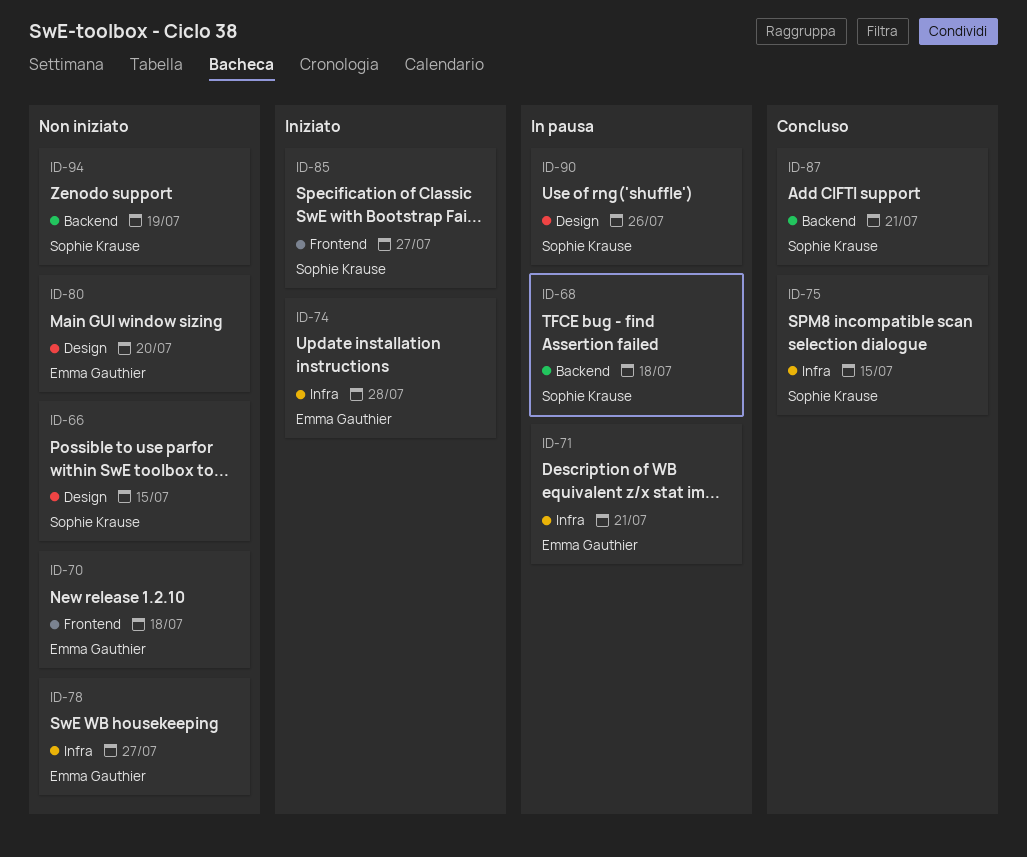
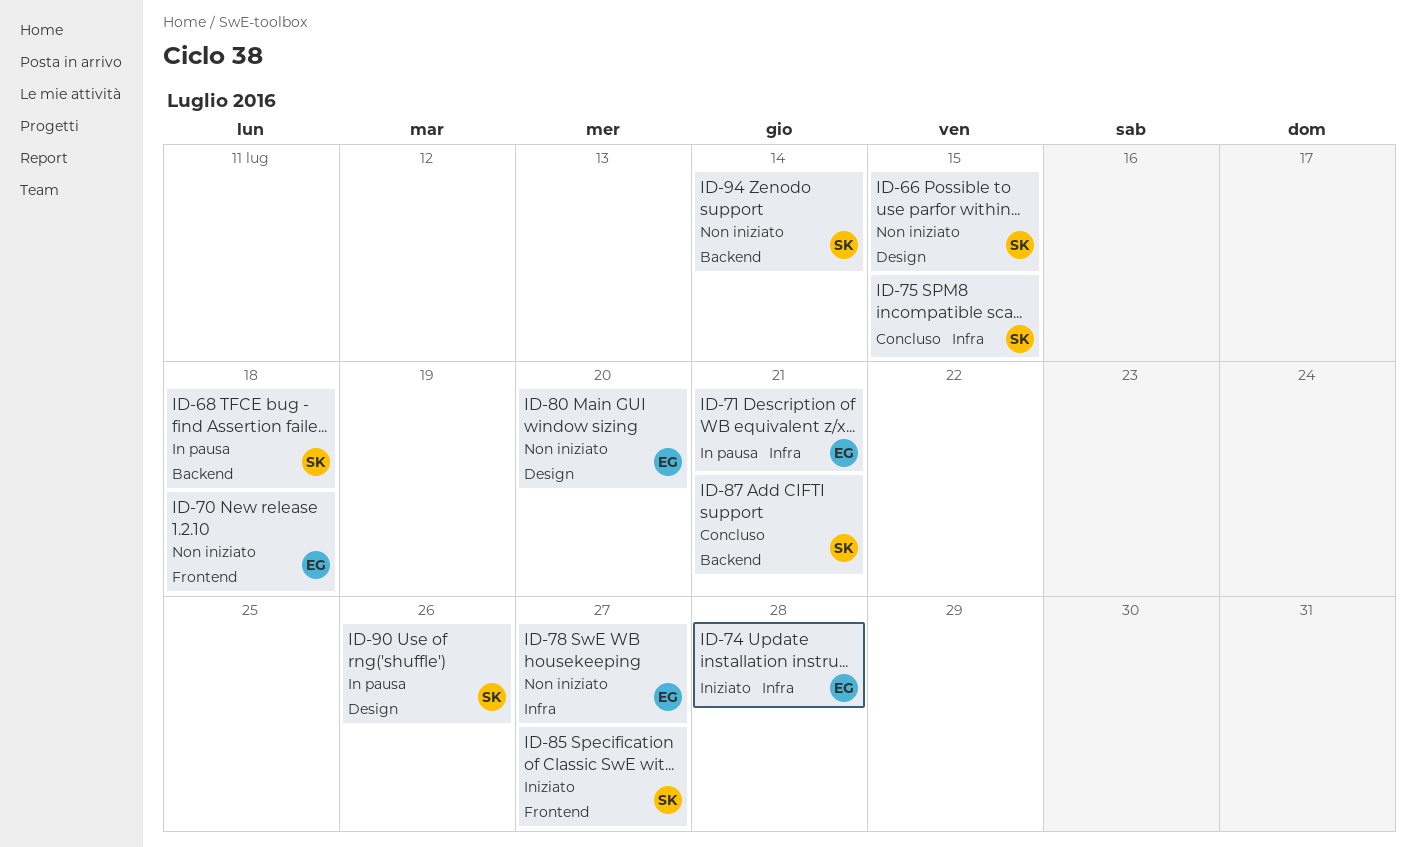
ID-94, due: Jul 19 -> Jul 14

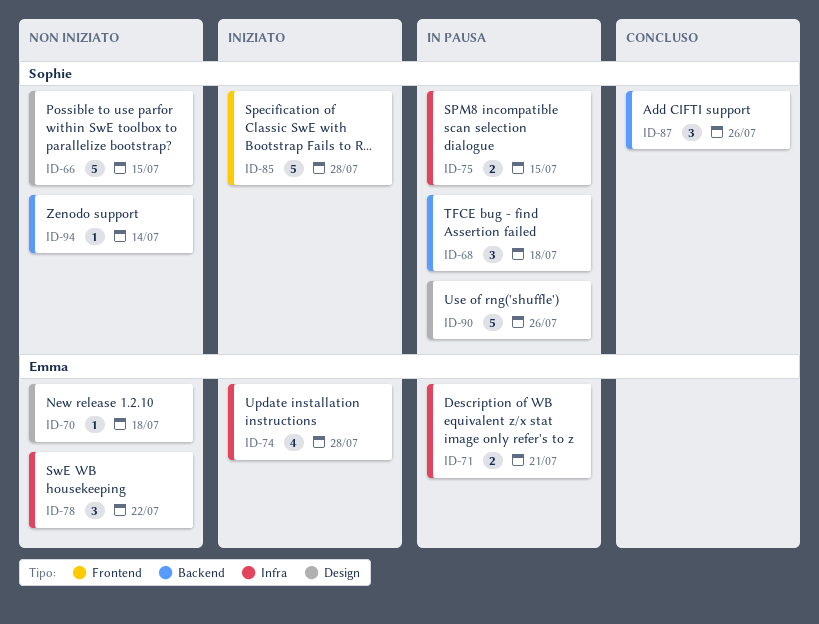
ID-70, label: Frontend -> Design
ID-75, status: Concluso -> In pausa
ID-78, due: Jul 27 -> Jul 22
ID-80: present -> none
ID-85, due: Jul 27 -> Jul 28
ID-87, due: Jul 21 -> Jul 26

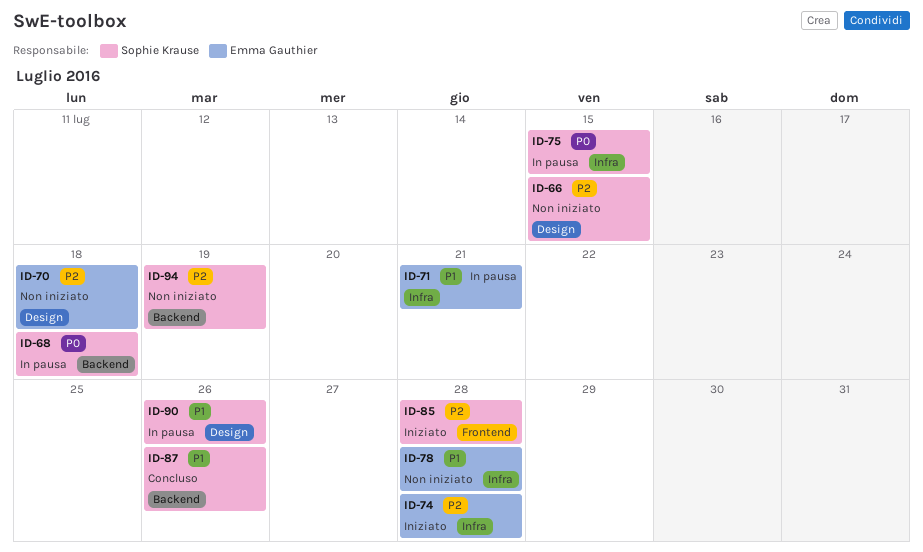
ID-78, due: Jul 22 -> Jul 28
ID-94, due: Jul 14 -> Jul 19

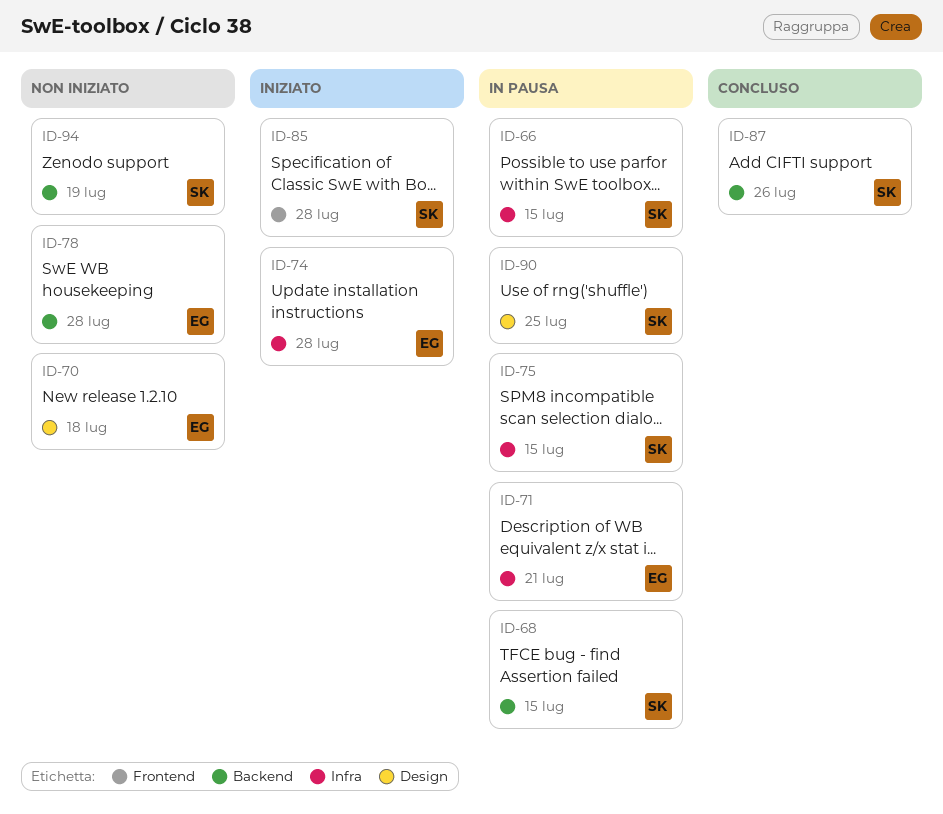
ID-66, status: Non iniziato -> In pausa
ID-66, label: Design -> Infra
ID-68, due: Jul 18 -> Jul 15
ID-78, label: Infra -> Backend
ID-90, due: Jul 26 -> Jul 25

